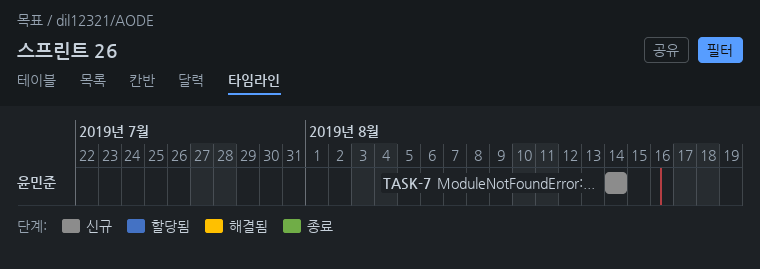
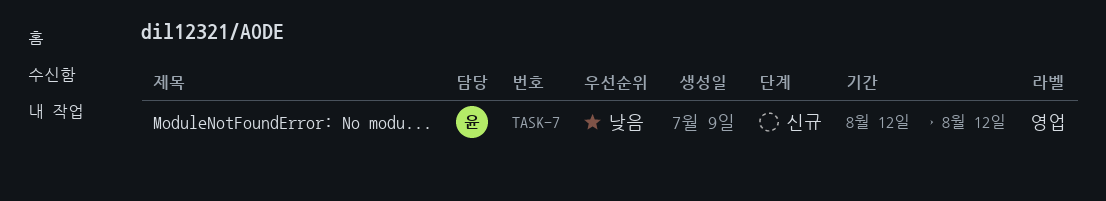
TASK-7, start: Aug 14 -> Aug 12
TASK-7, due: Aug 14 -> Aug 12

